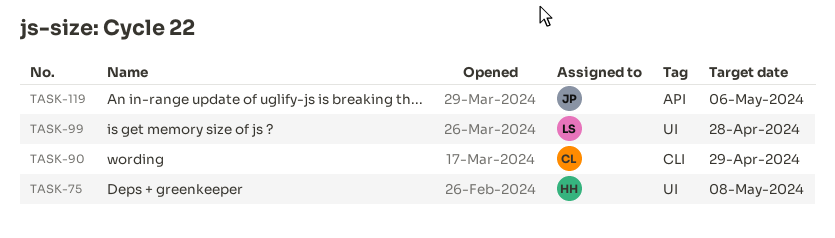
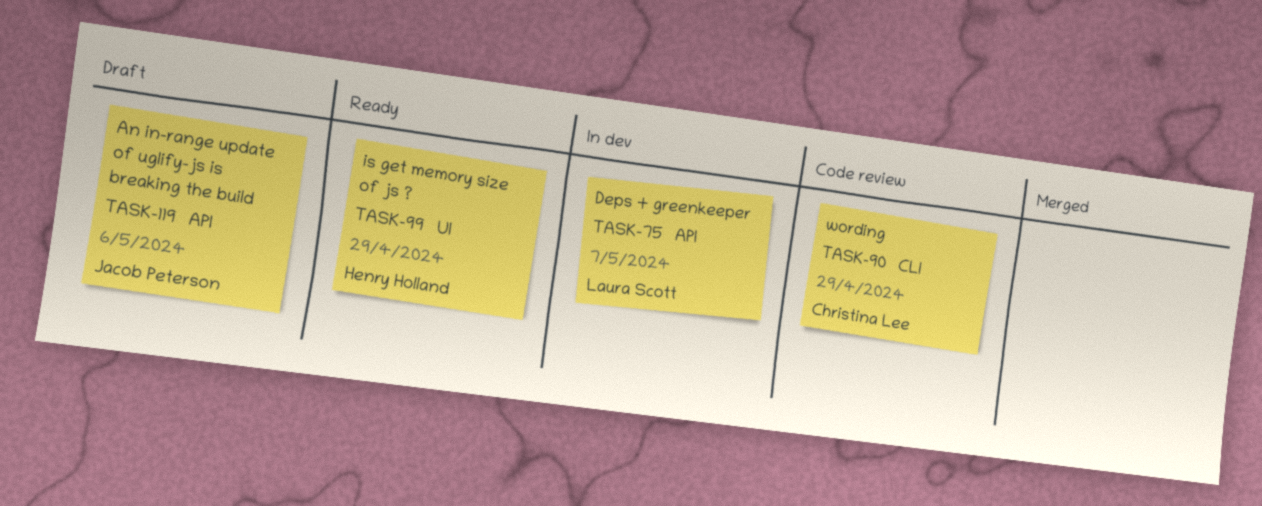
TASK-75, owner: Henry Holland -> Laura Scott
TASK-75, label: UI -> API
TASK-75, due: May 8 -> May 7
TASK-99, owner: Laura Scott -> Henry Holland
TASK-99, due: Apr 28 -> Apr 29

